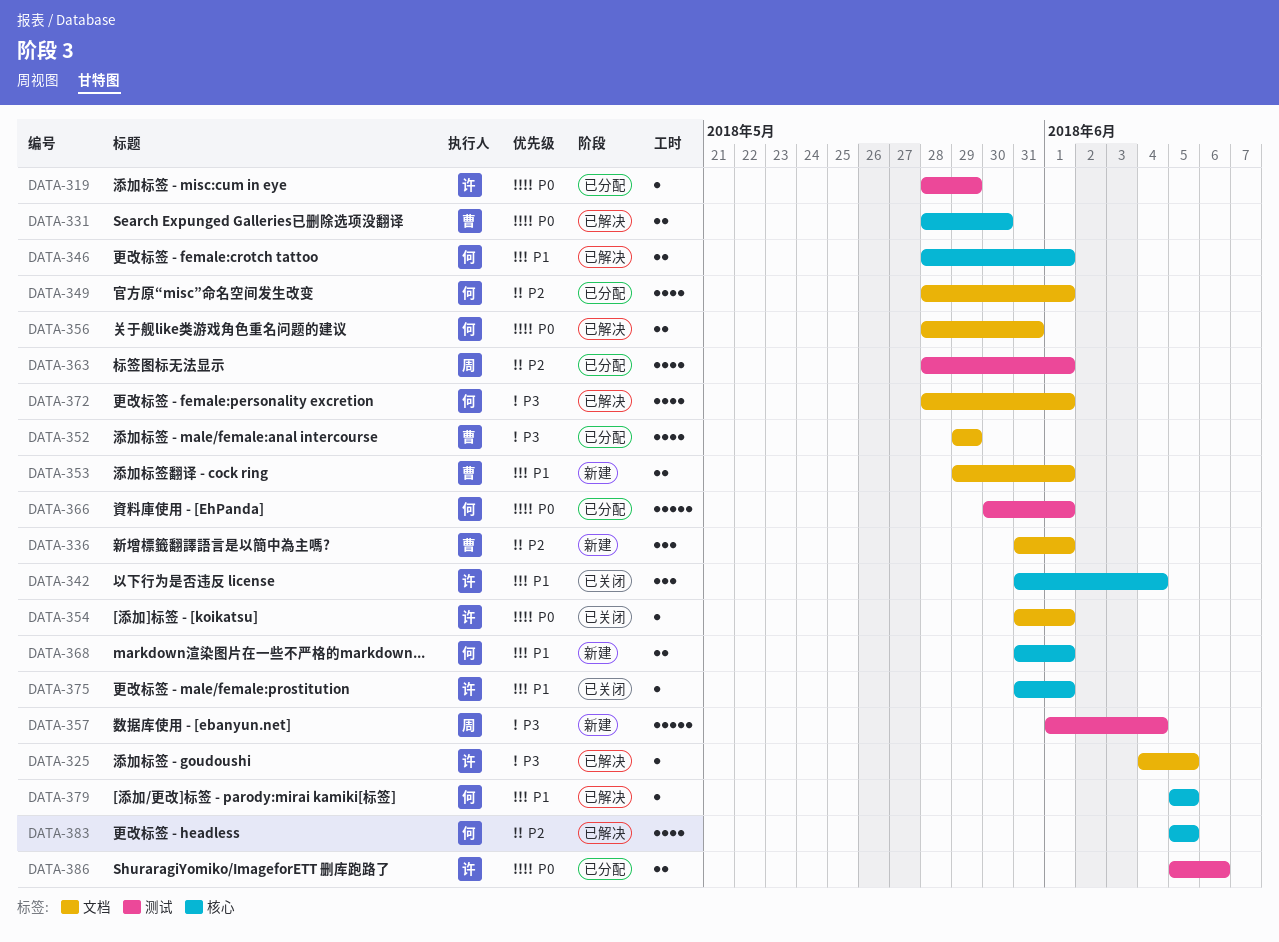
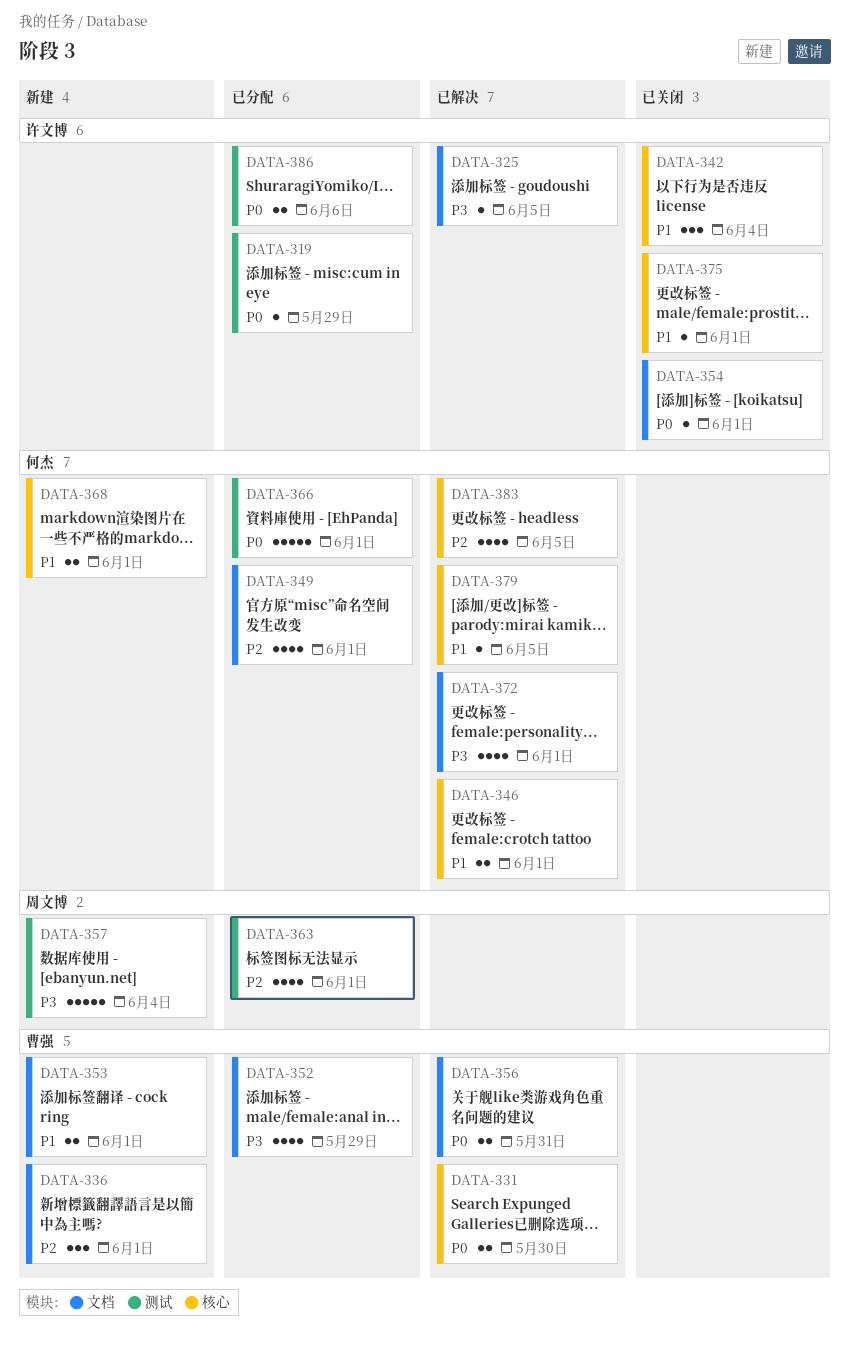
DATA-356, owner: 何杰 -> 曹强

